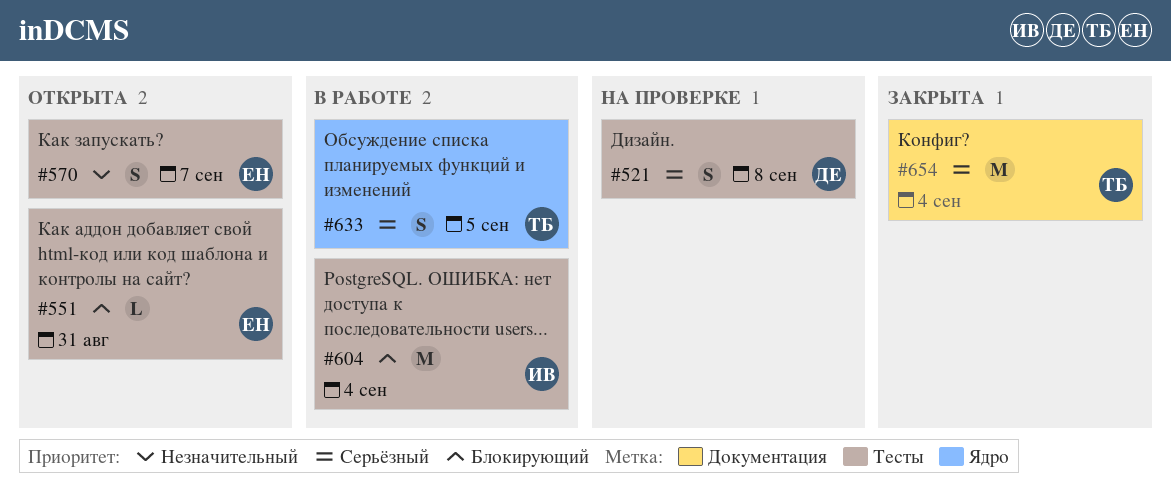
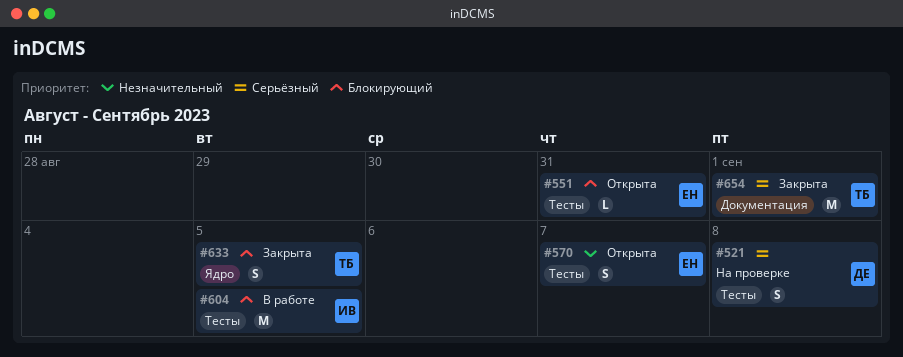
#604, due: Sep 4 -> Sep 5
#633, status: В работе -> Закрыта
#633, priority: Серьёзный -> Блокирующий
#654, due: Sep 4 -> Sep 1

